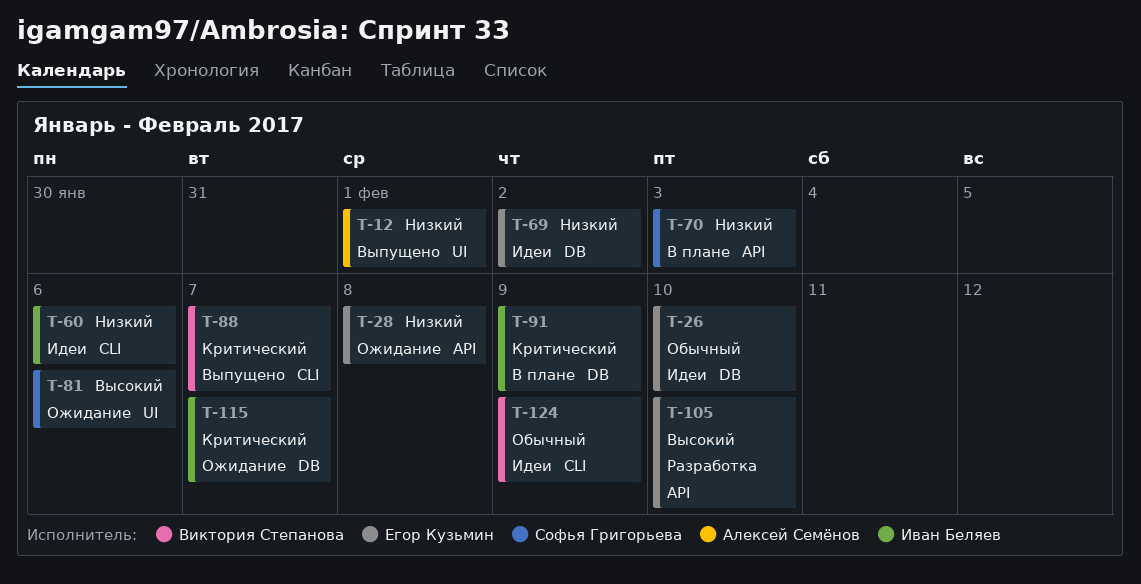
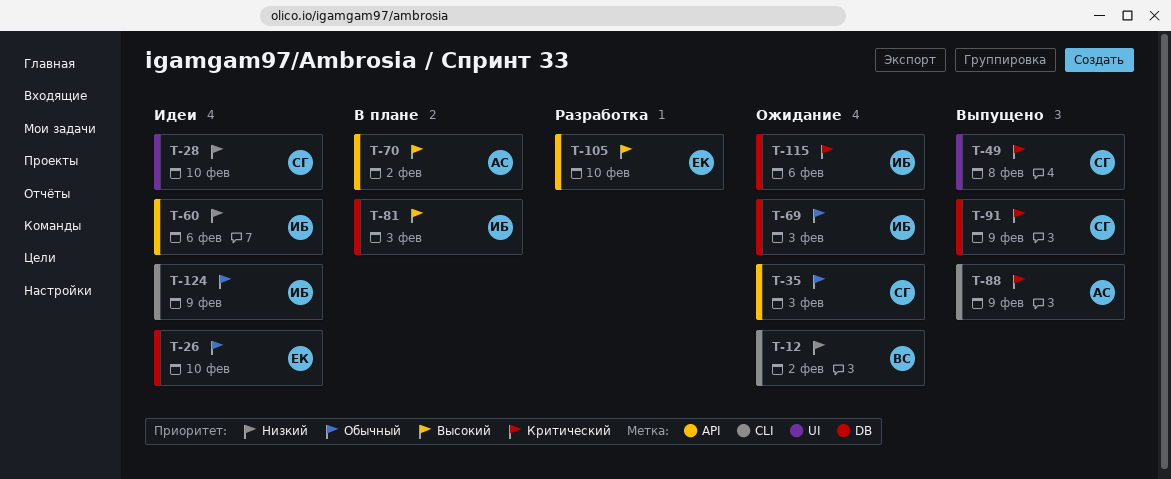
T-12, status: Выпущено -> Ожидание
T-12, owner: Алексей Семёнов -> Виктория Степанова
T-12, label: UI -> CLI
T-12, due: Feb 1 -> Feb 2
T-28, status: Ожидание -> Идеи
T-28, owner: Егор Кузьмин -> Софья Григорьева
T-28, label: API -> UI
T-28, due: Feb 8 -> Feb 10
T-35: none -> present
T-49: none -> present
T-60, label: CLI -> API
T-69, status: Идеи -> Ожидание
T-69, owner: Егор Кузьмин -> Иван Беляев
T-69, priority: Низкий -> Обычный
T-69, due: Feb 2 -> Feb 3
T-70, owner: Софья Григорьева -> Алексей Семёнов
T-70, priority: Низкий -> Высокий
T-70, due: Feb 3 -> Feb 2
T-81, status: Ожидание -> В плане
T-81, owner: Софья Григорьева -> Иван Беляев
T-81, label: UI -> DB
T-81, due: Feb 6 -> Feb 3
T-88, owner: Виктория Степанова -> Алексей Семёнов
T-88, due: Feb 7 -> Feb 9
T-91, status: В плане -> Выпущено
T-91, owner: Иван Беляев -> Софья Григорьева
T-115, due: Feb 7 -> Feb 6
T-124, owner: Виктория Степанова -> Иван Беляев

